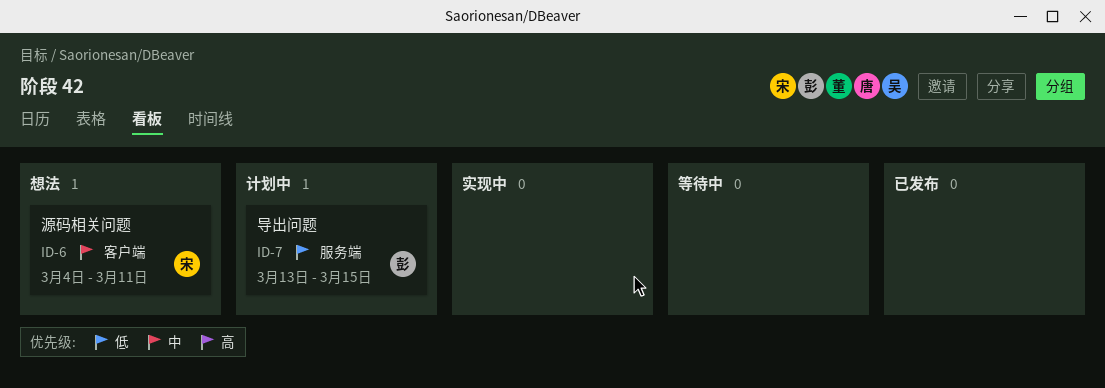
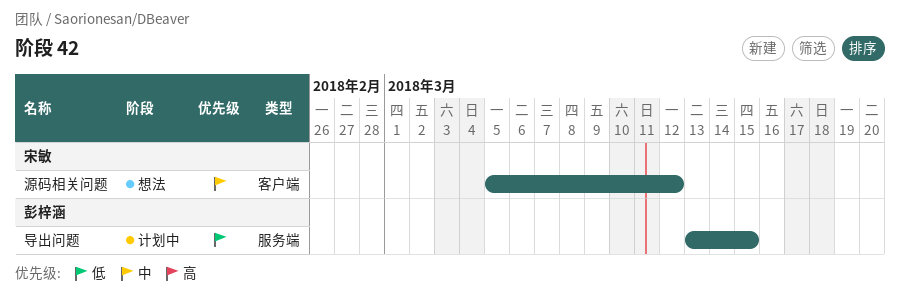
源码相关问题, start: Mar 4 -> Mar 5
源码相关问题, due: Mar 11 -> Mar 12

